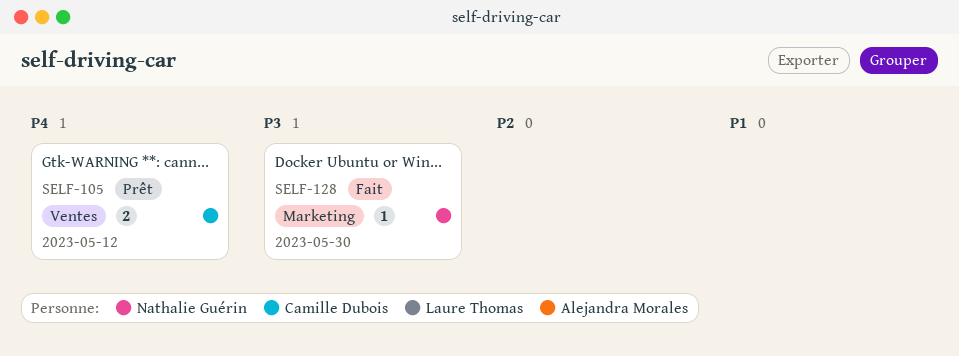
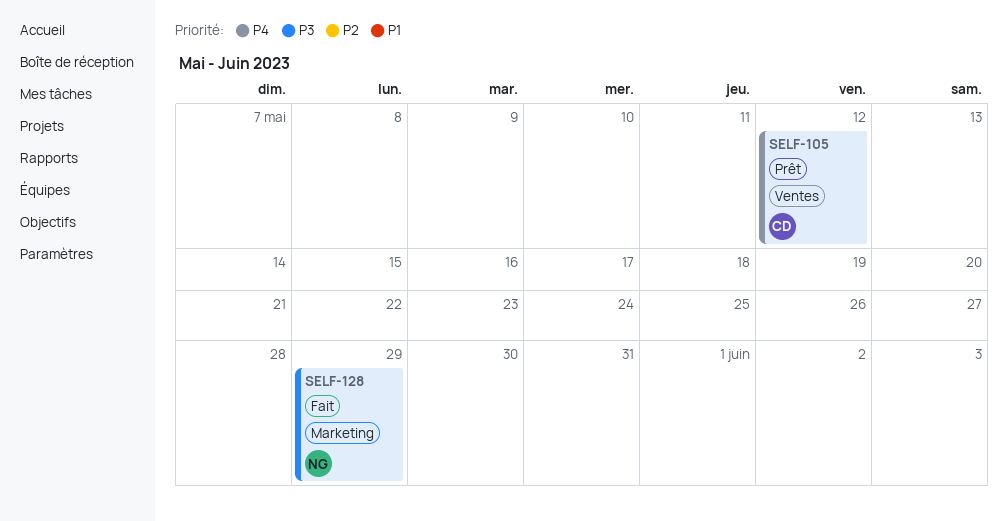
SELF-128, due: May 30 -> May 29

